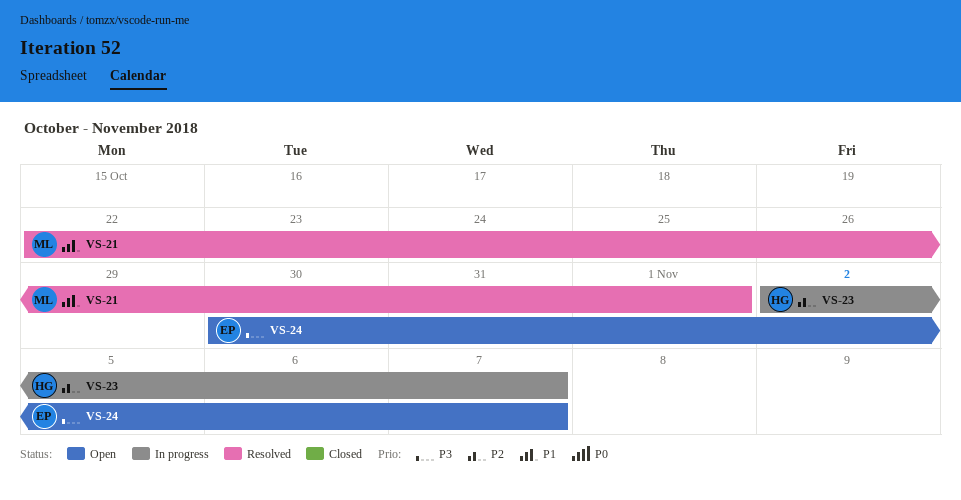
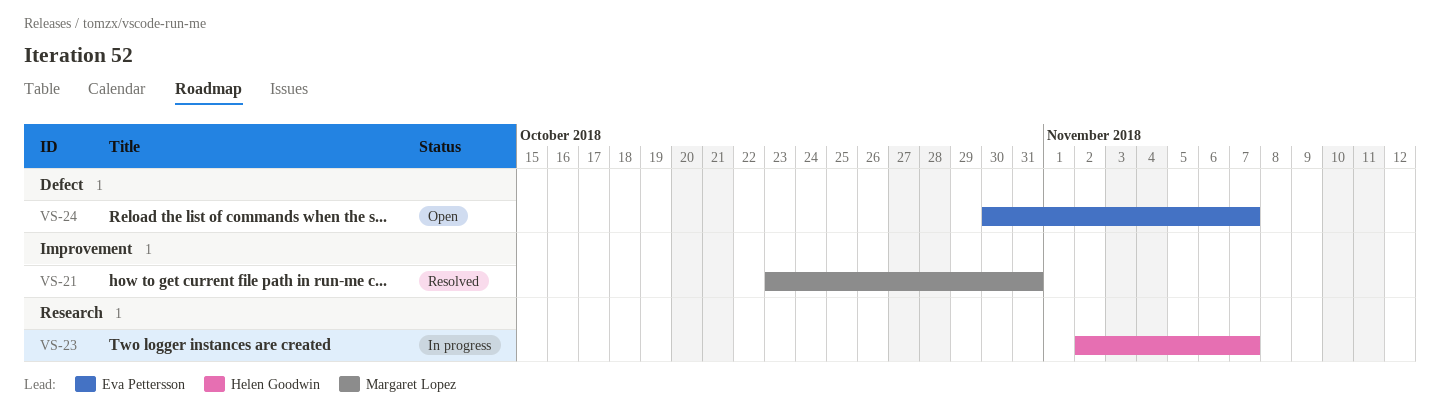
VS-21, start: Oct 22 -> Oct 23
VS-21, due: Nov 1 -> Oct 31

